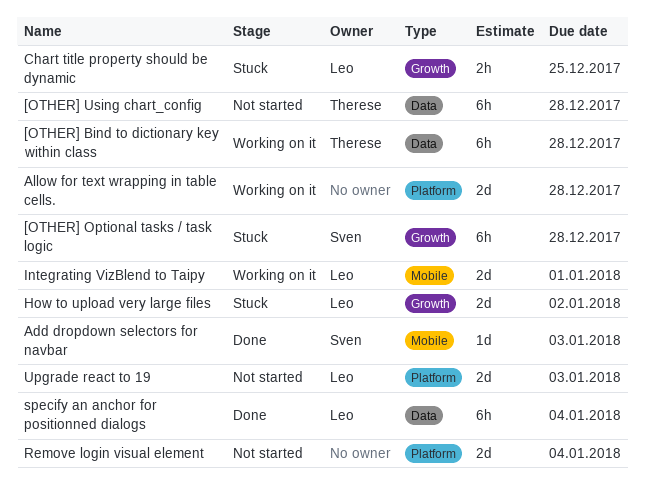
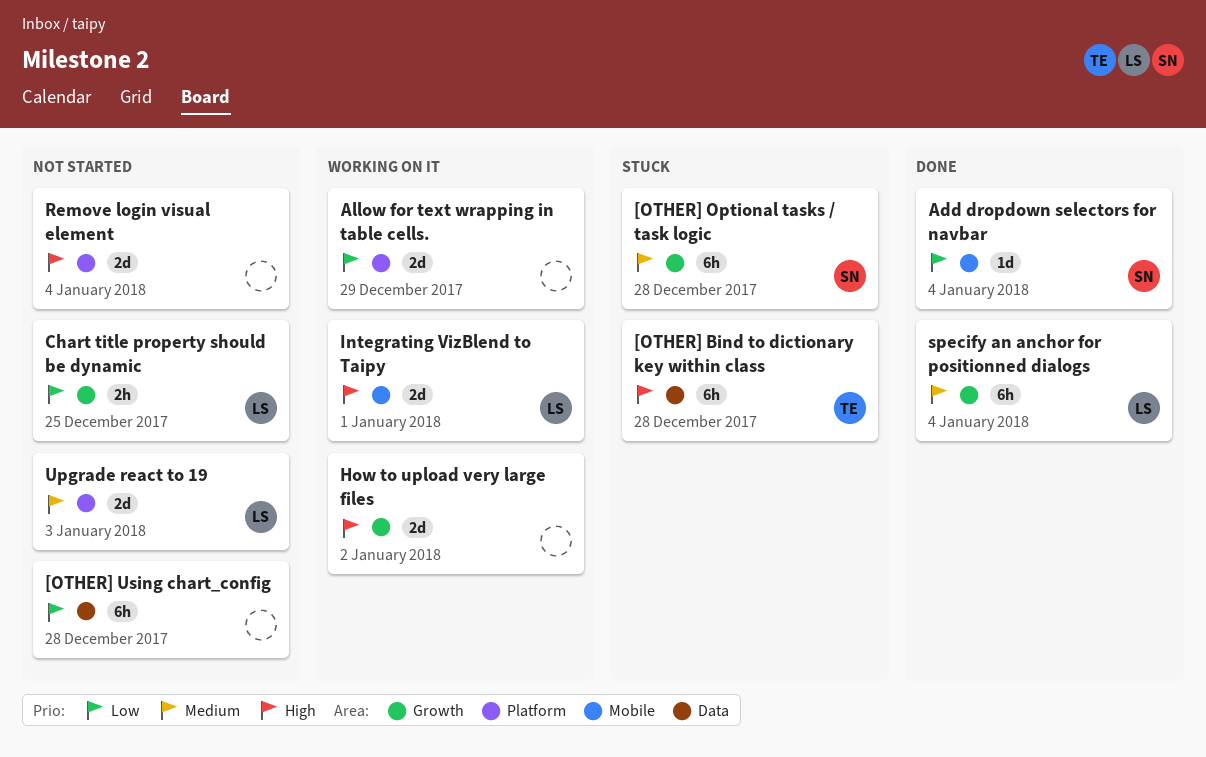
[OTHER] Bind to dictionary key within class, status: Working on it -> Stuck
[OTHER] Using chart_config, owner: Therese -> none
Add dropdown selectors for navbar, due: Jan 3 -> Jan 4
Allow for text wrapping in table cells., due: Dec 28 -> Dec 29
Chart title property should be dynamic, status: Stuck -> Not started
How to upload very large files, status: Stuck -> Working on it
How to upload very large files, owner: Leo -> none
specify an anchor for positionned dialogs, label: Data -> Growth

